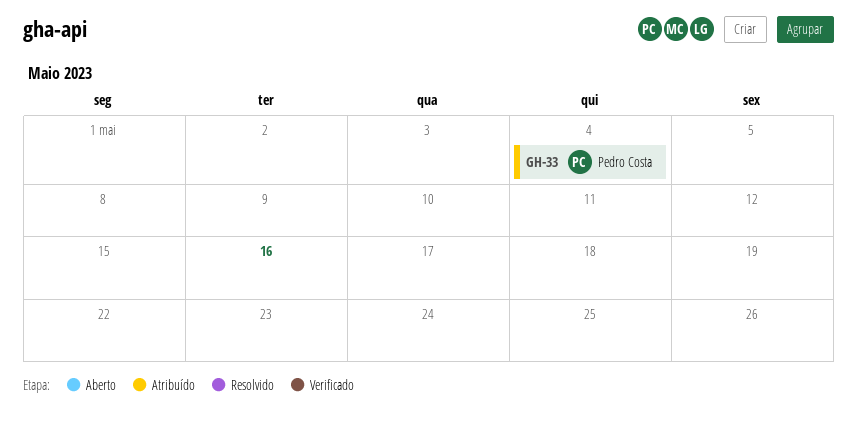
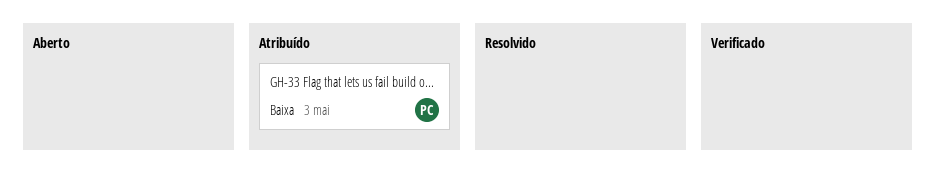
GH-33, due: May 4 -> May 3

